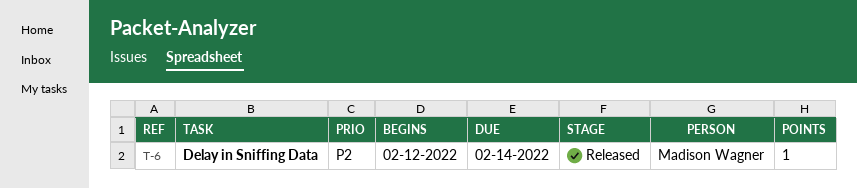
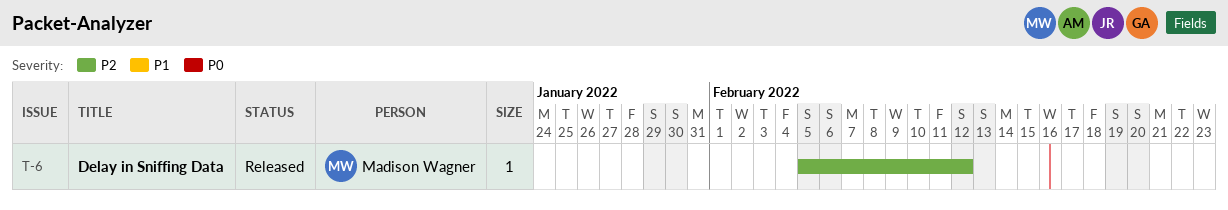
T-6, start: Feb 12 -> Feb 5
T-6, due: Feb 14 -> Feb 12

